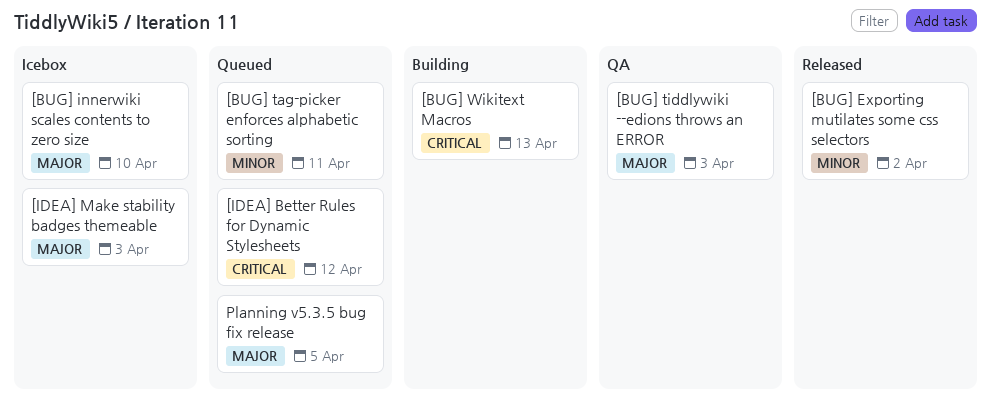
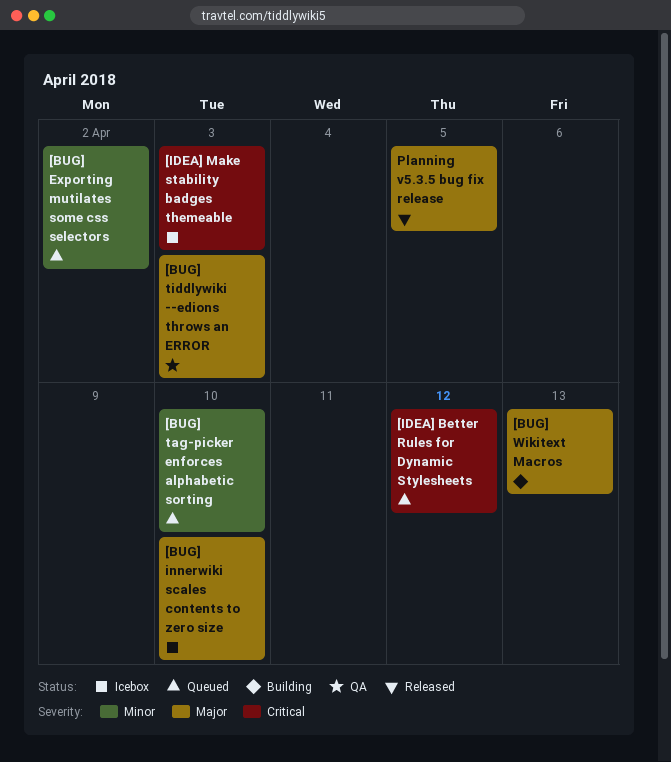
[BUG] Exporting mutilates some css selectors, status: Released -> Queued
[BUG] tag-picker enforces alphabetic sorting, due: Apr 11 -> Apr 10
[BUG] Wikitext Macros, priority: Critical -> Major
[IDEA] Make stability badges themeable, priority: Major -> Critical
Planning v5.3.5 bug fix release, status: Queued -> Released

